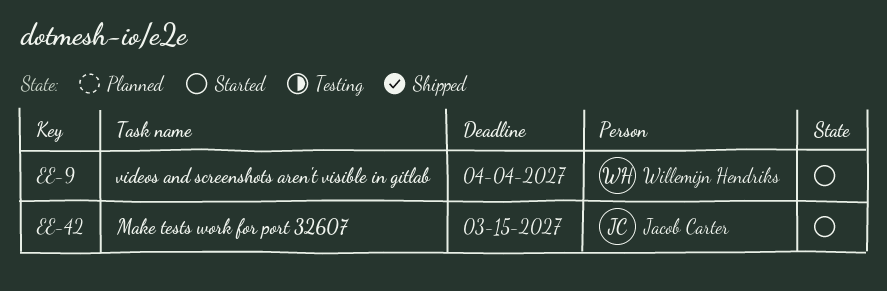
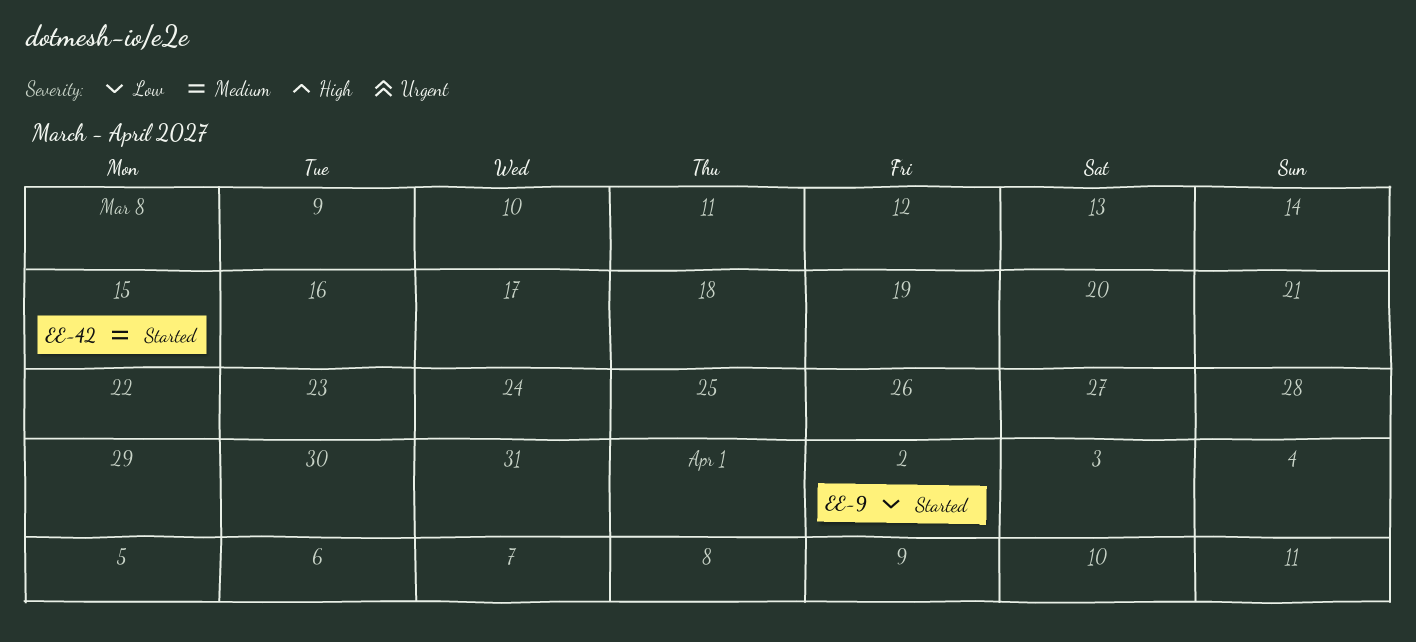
EE-9, due: Apr 4 -> Apr 2

